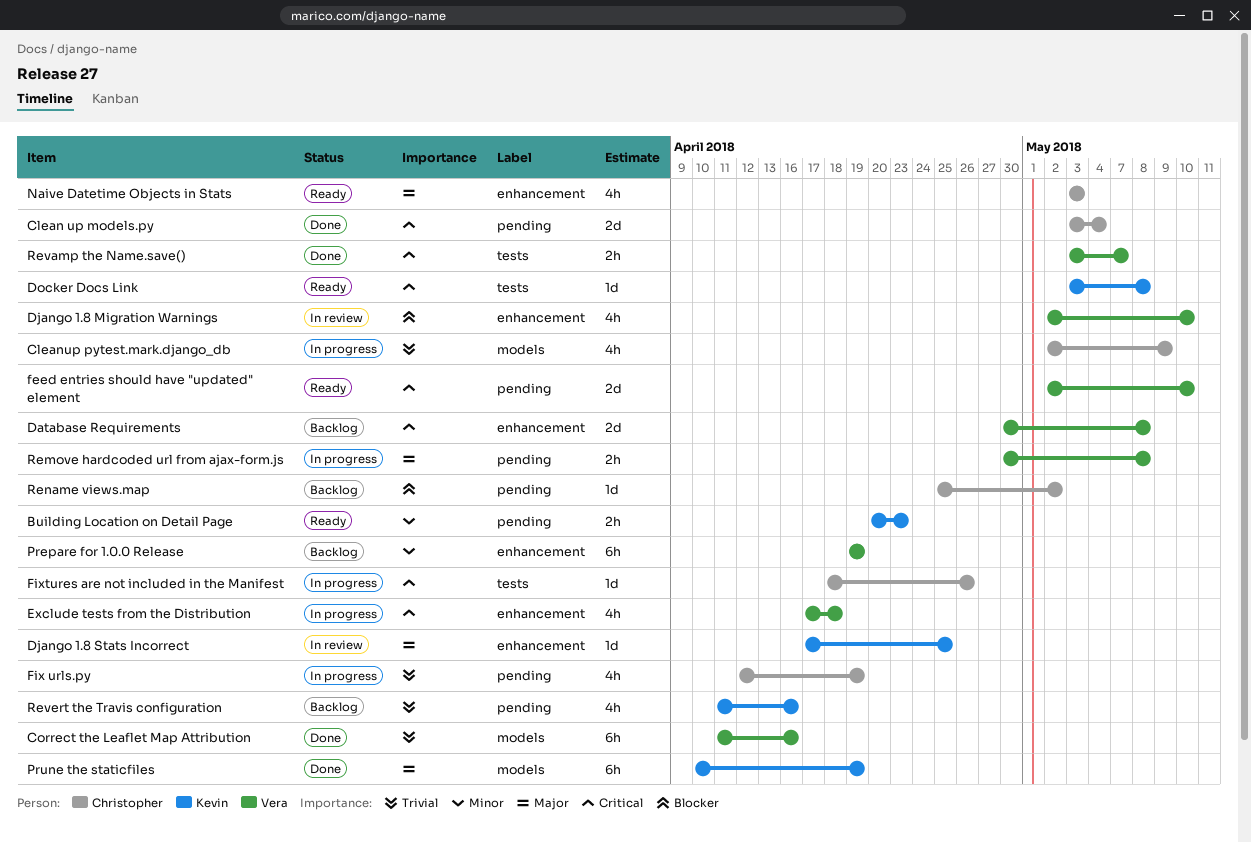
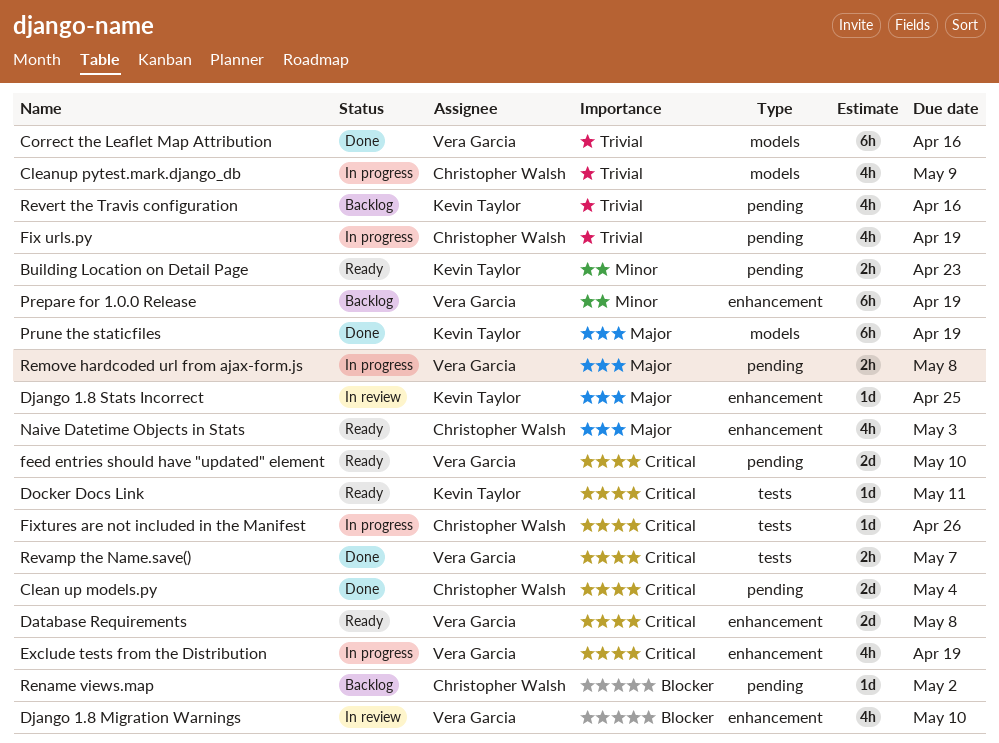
Database Requirements, status: Backlog -> Ready
Docker Docs Link, due: May 8 -> May 11
Exclude tests from the Distribution, due: Apr 18 -> Apr 19

